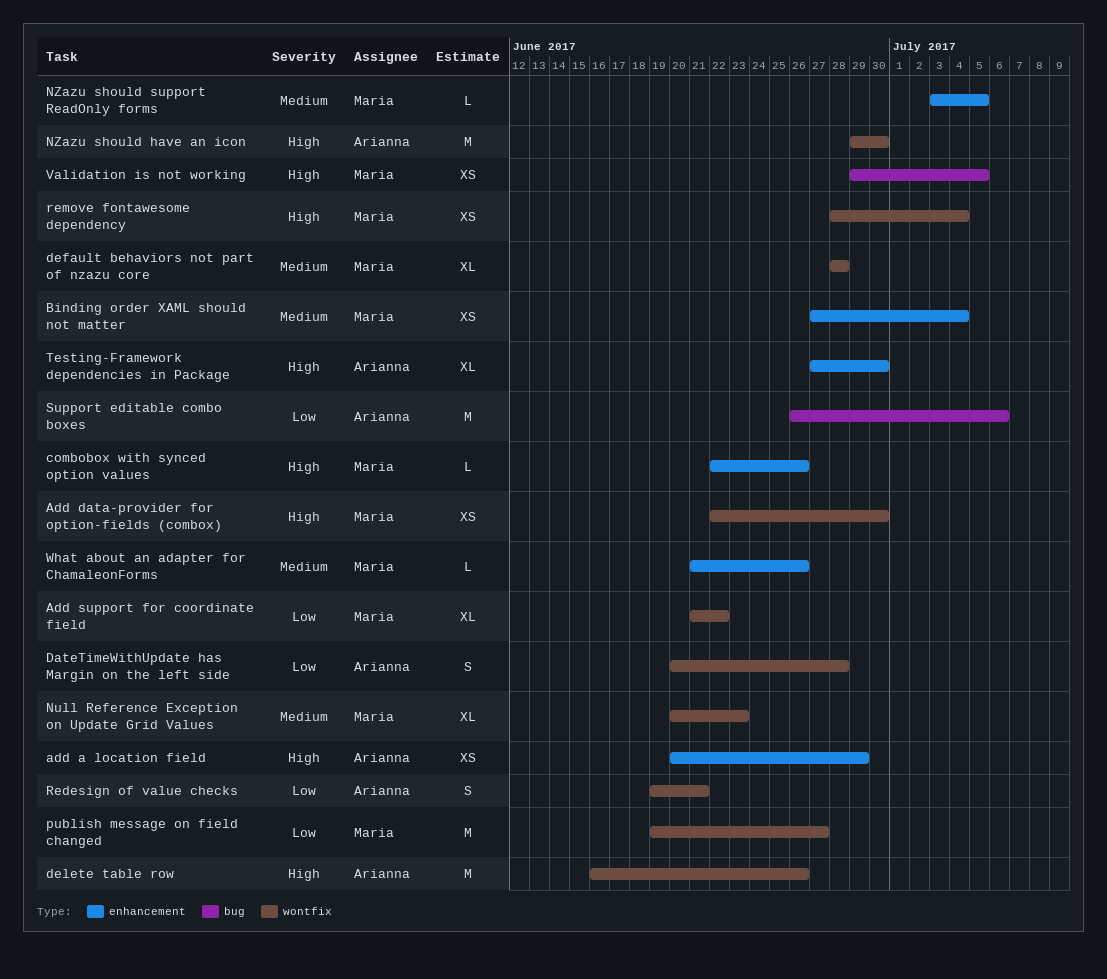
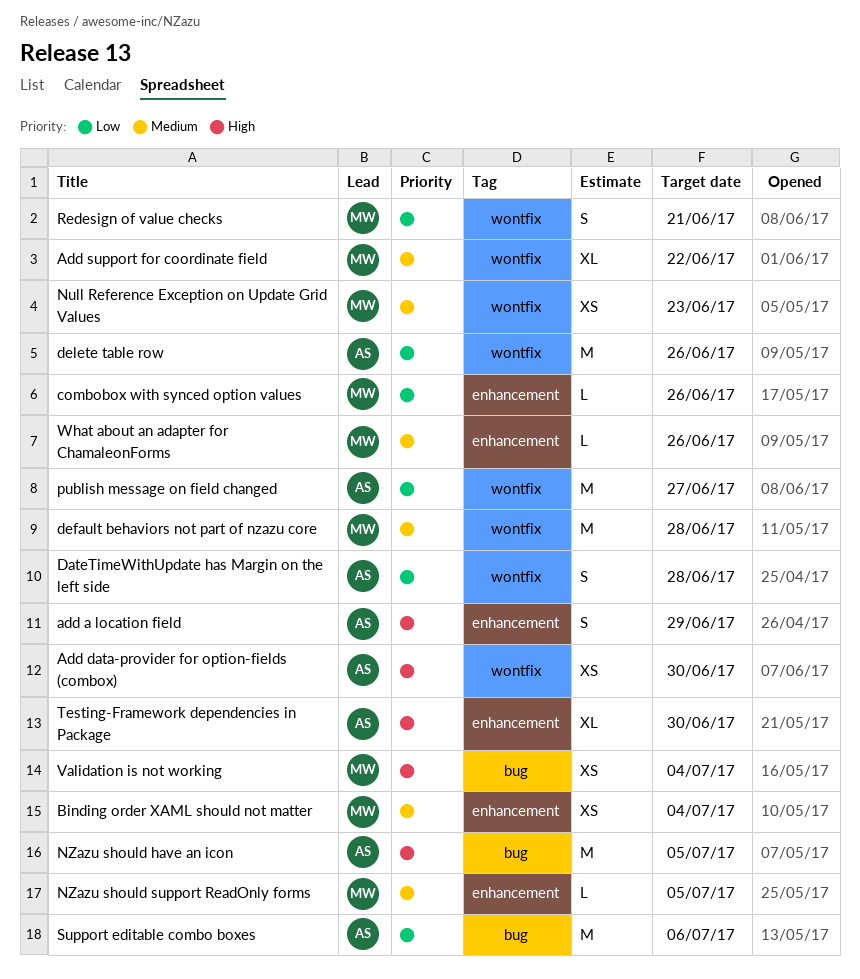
add a location field, estimate: XS -> S
Add data-provider for option-fields (combox), owner: Maria -> Arianna
Add support for coordinate field, priority: Low -> Medium
combobox with synced option values, priority: High -> Low
default behaviors not part of nzazu core, estimate: XL -> M
delete table row, priority: High -> Low
Null Reference Exception on Update Grid Values, estimate: XL -> XS
NZazu should have an icon, label: wontfix -> bug
NZazu should have an icon, due: Jun 30 -> Jul 5
publish message on field changed, owner: Maria -> Arianna
Redesign of value checks, owner: Arianna -> Maria
remove fontawesome dependency: present -> none
Validation is not working, due: Jul 5 -> Jul 4

